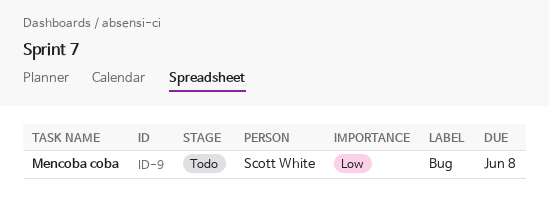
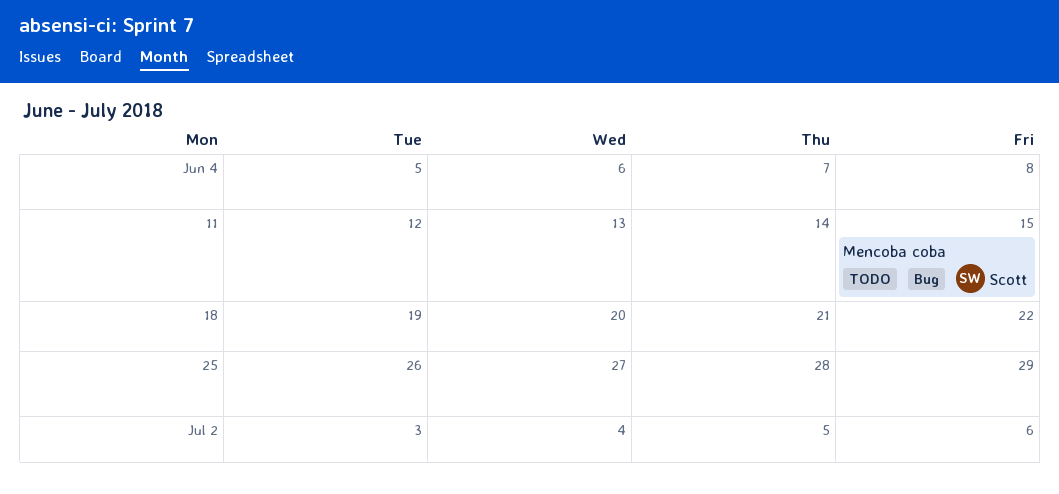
Mencoba coba, due: Jun 8 -> Jun 15

